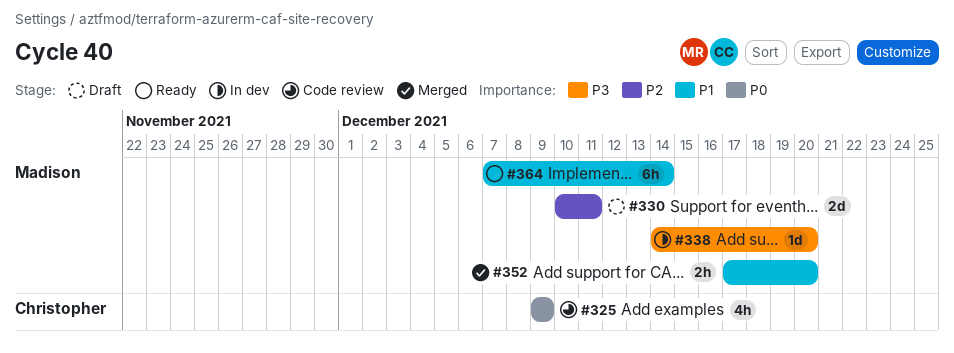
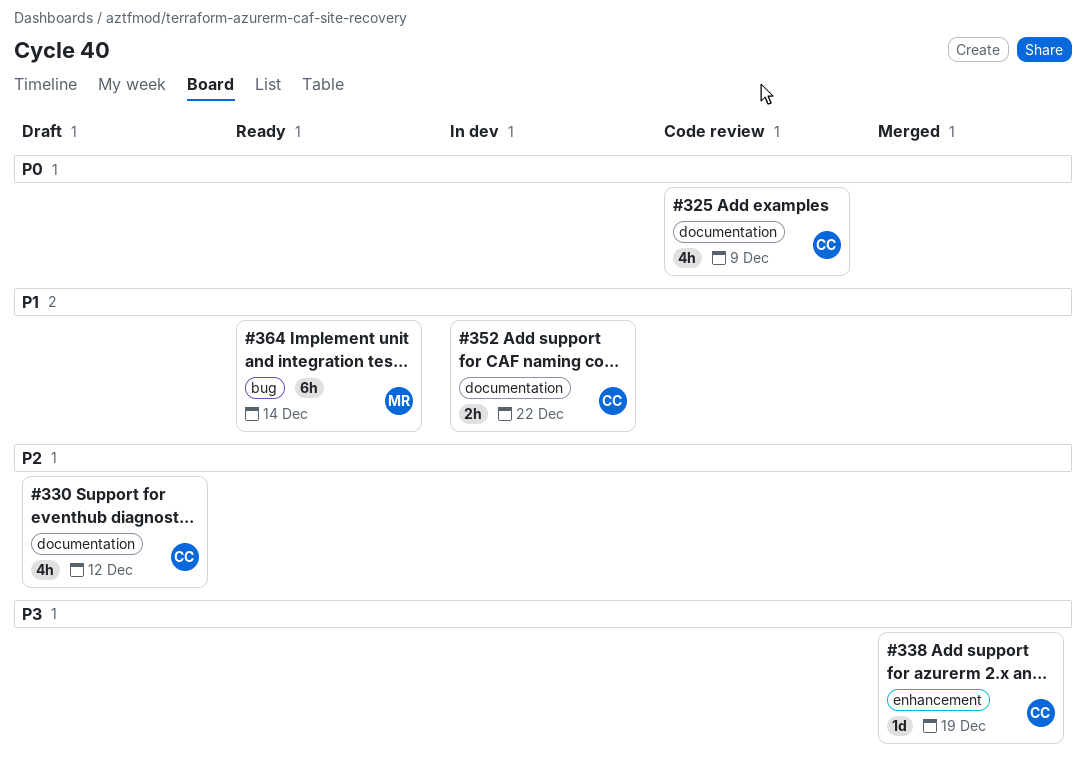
#330, owner: Madison -> Christopher
#330, estimate: 2d -> 4h
#330, due: Dec 11 -> Dec 12
#338, status: In dev -> Merged
#338, owner: Madison -> Christopher
#338, due: Dec 20 -> Dec 19
#352, status: Merged -> In dev
#352, owner: Madison -> Christopher
#352, due: Dec 20 -> Dec 22

